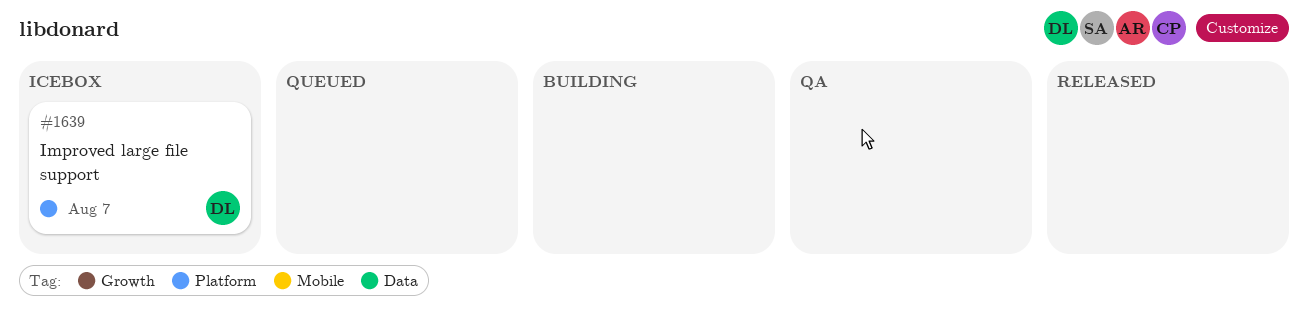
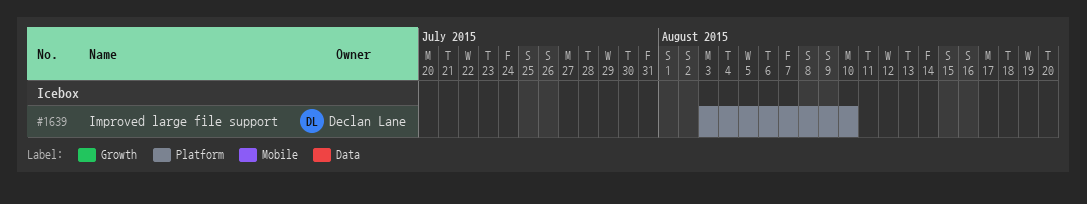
#1639, due: Aug 7 -> Aug 10

